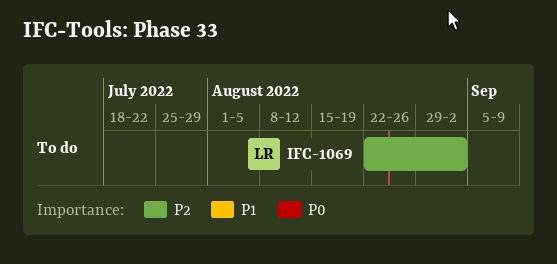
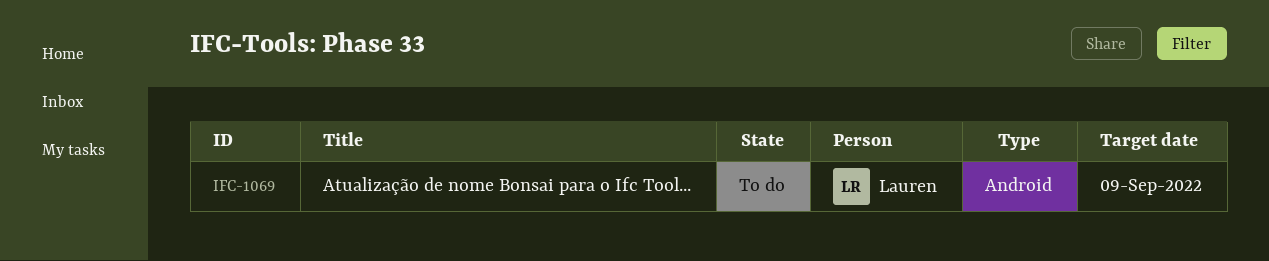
IFC-1069, due: Sep 2 -> Sep 9

